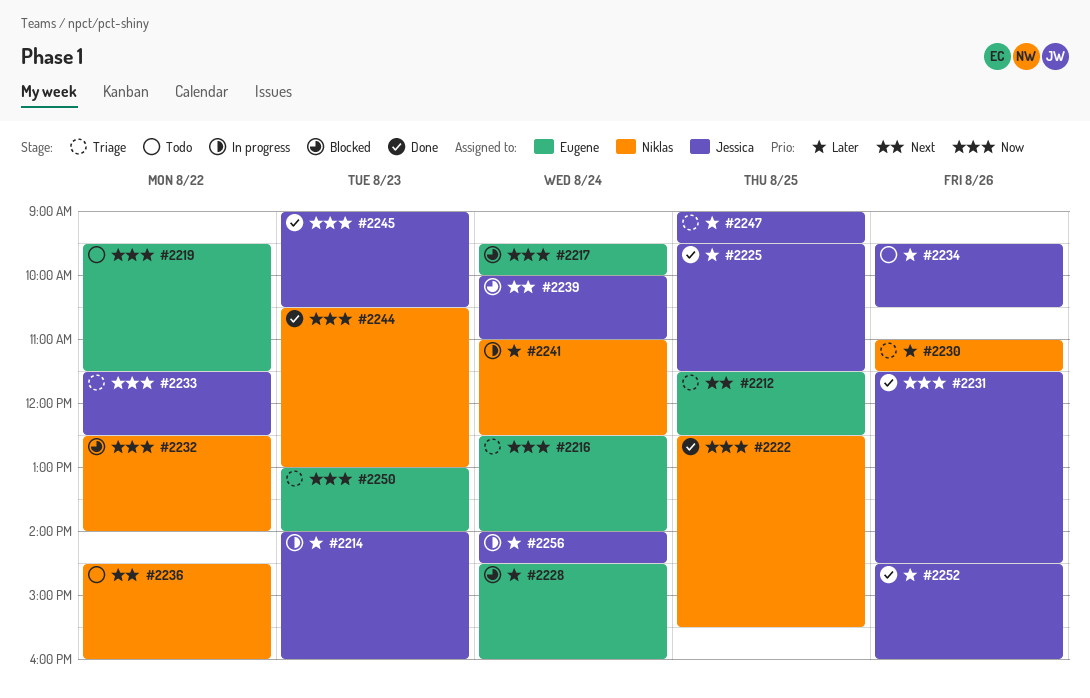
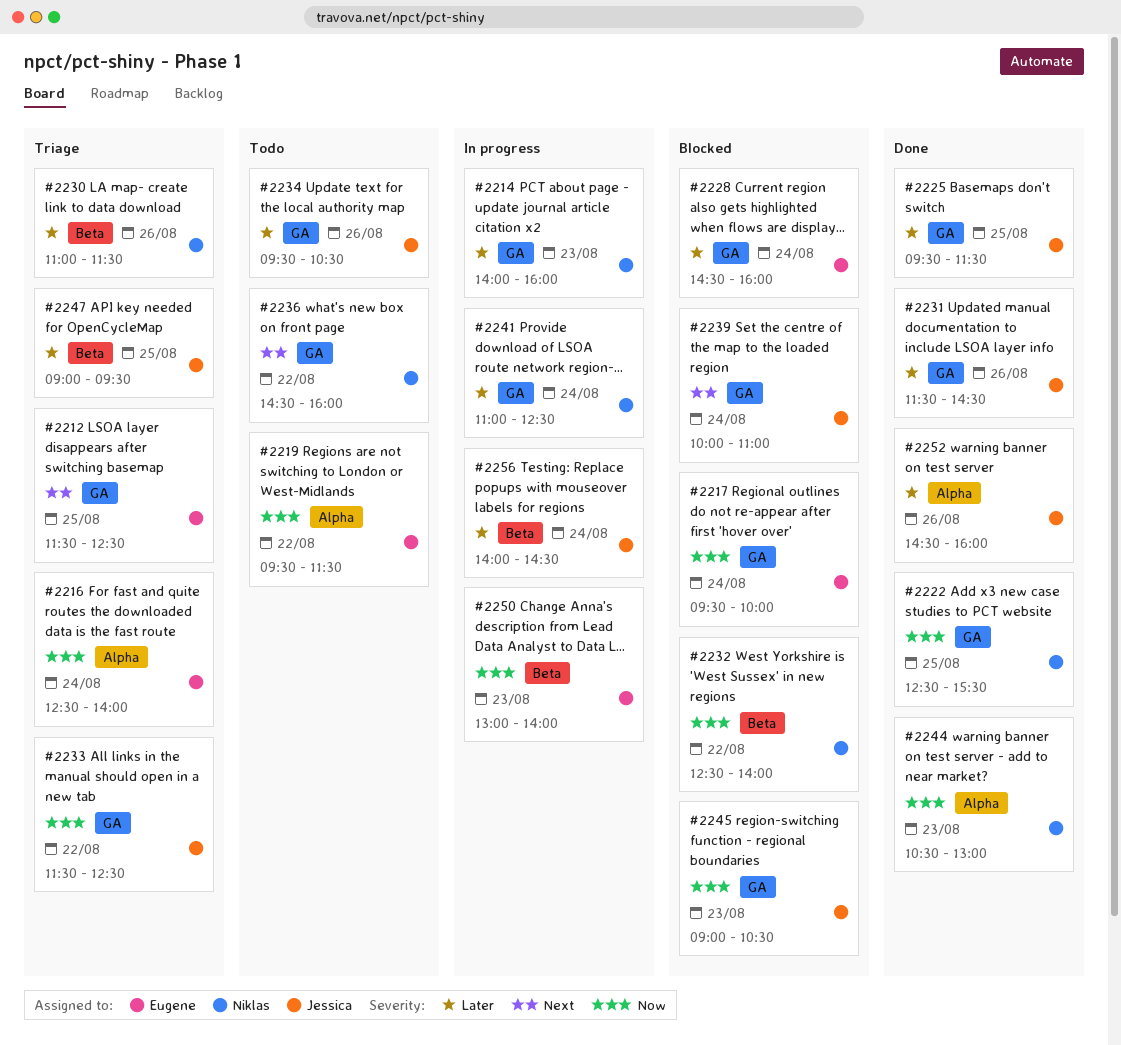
#2214, owner: Jessica -> Niklas
#2231, priority: Now -> Later
#2245, status: Done -> Blocked
#2250, status: Triage -> In progress

